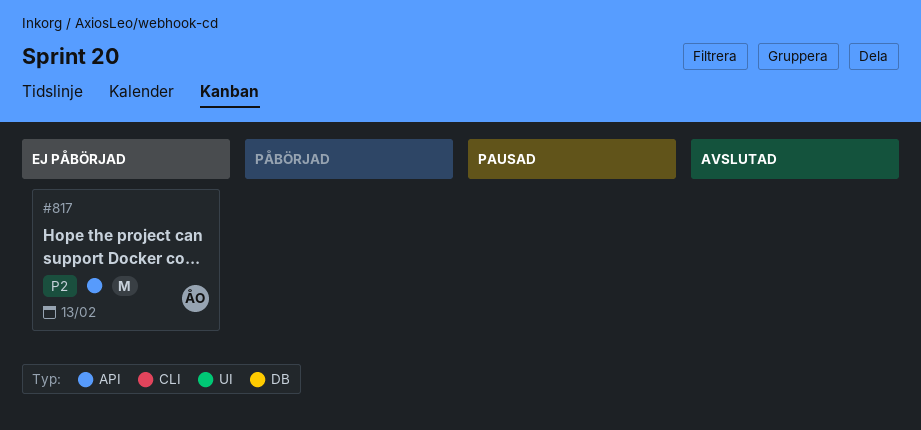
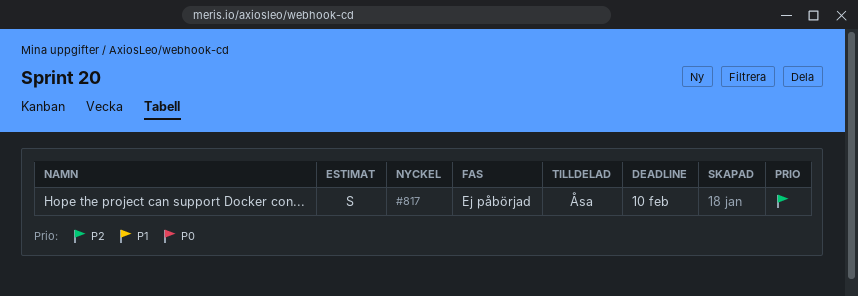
#817, estimate: M -> S
#817, due: Feb 13 -> Feb 10

